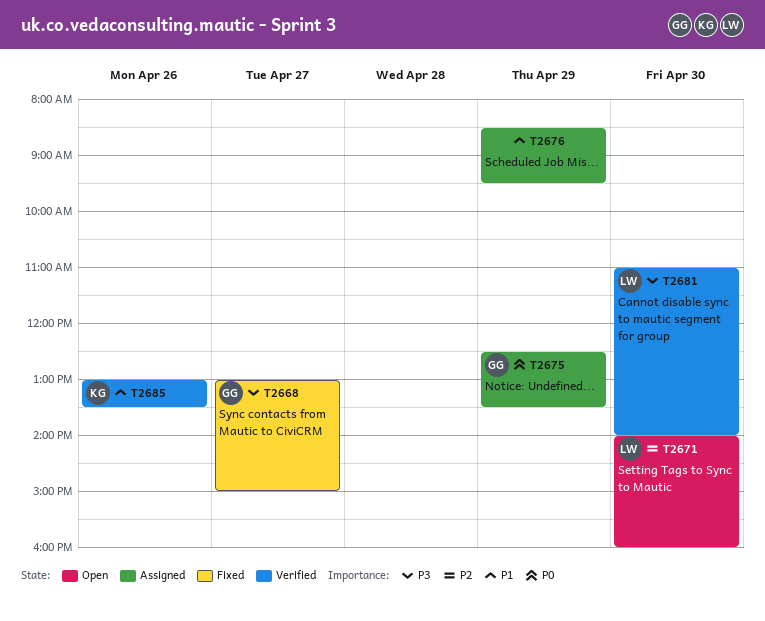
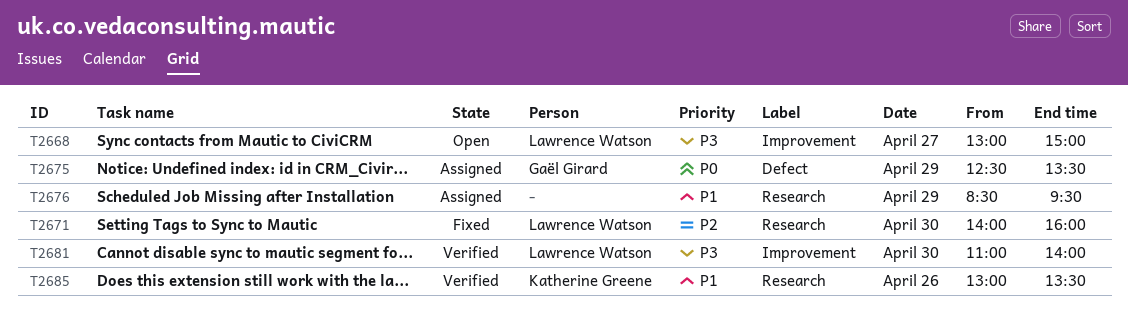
T2668, status: Fixed -> Open
T2668, owner: Gaël Girard -> Lawrence Watson
T2671, status: Open -> Fixed

